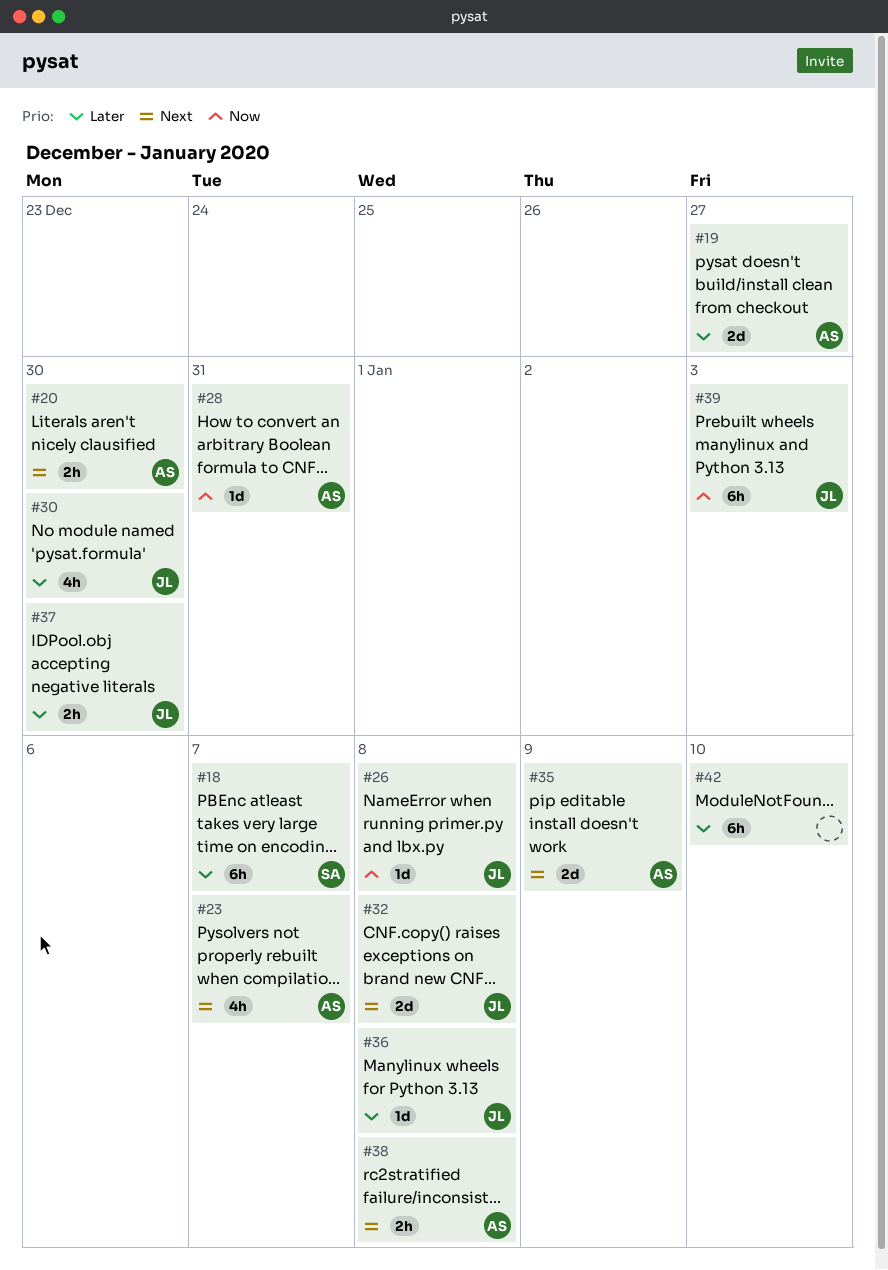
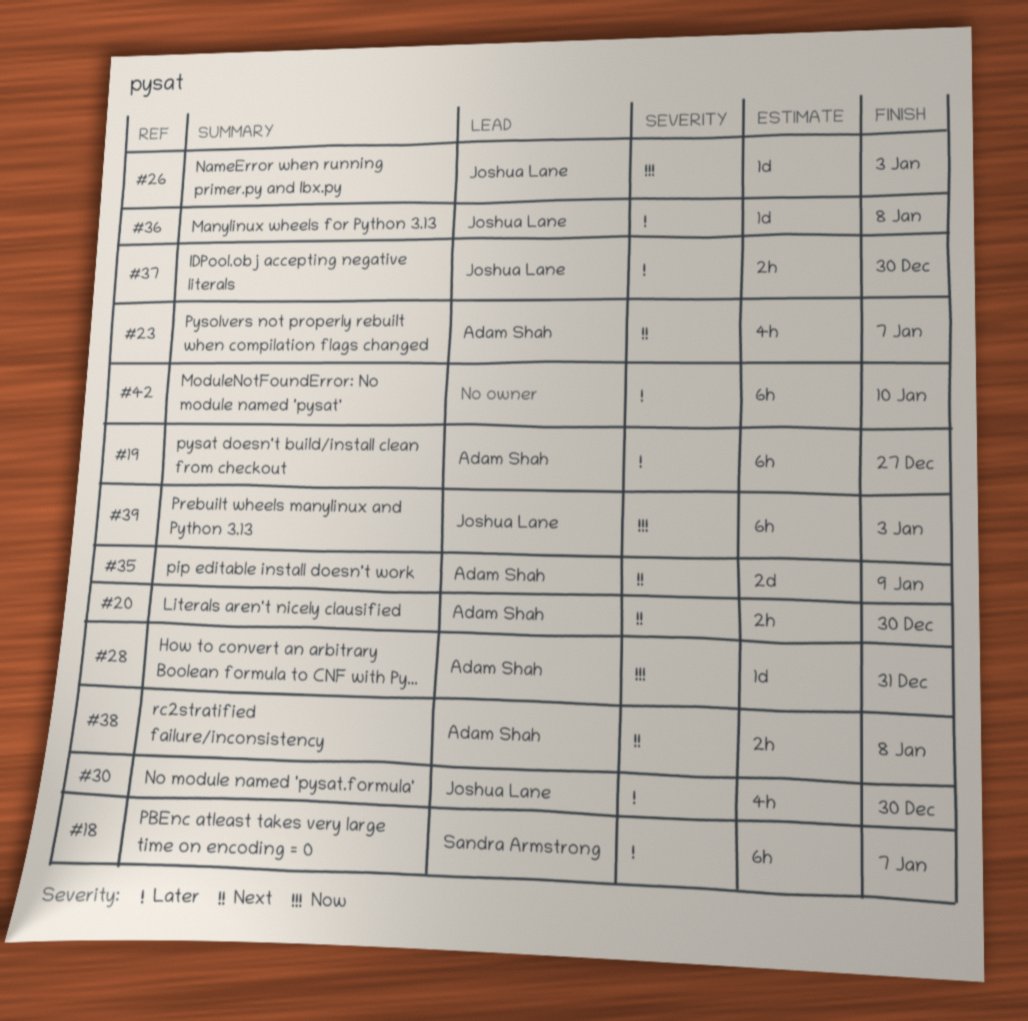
#19, estimate: 2d -> 6h
#26, due: Jan 8 -> Jan 3
#32: present -> none

